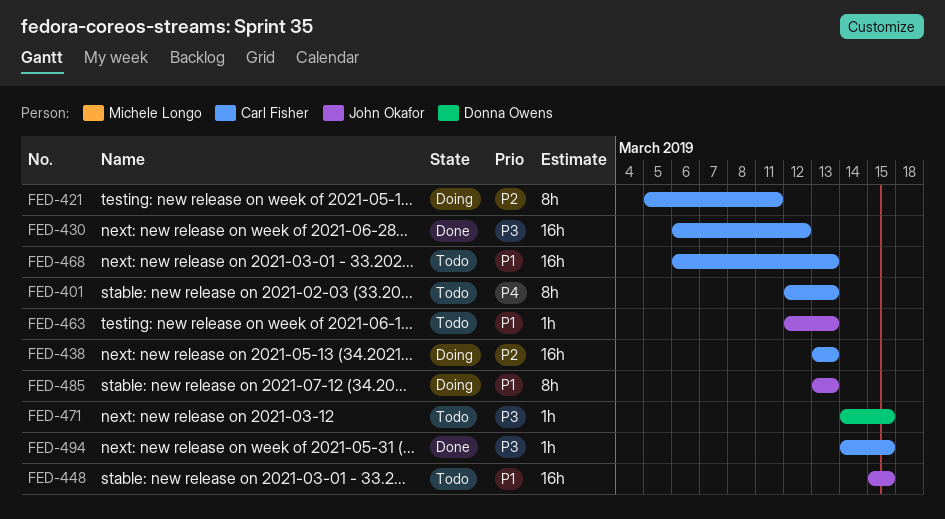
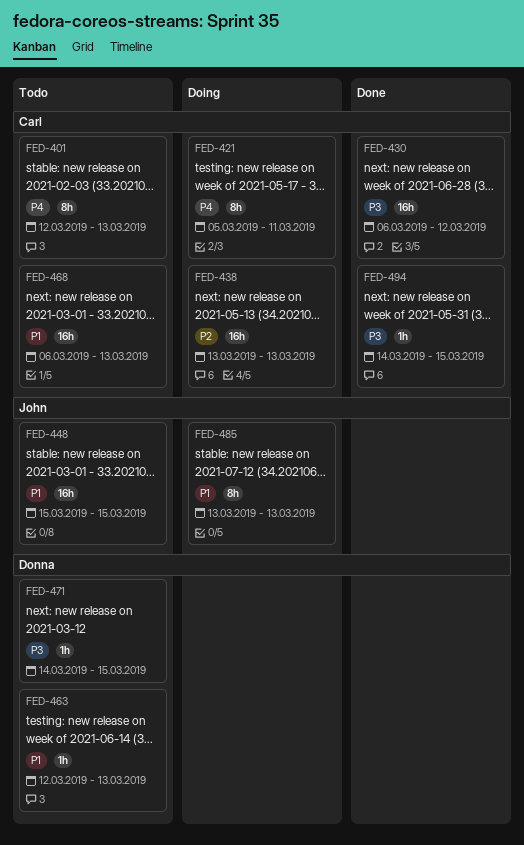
FED-421, priority: P2 -> P4
FED-463, owner: John Okafor -> Donna Owens

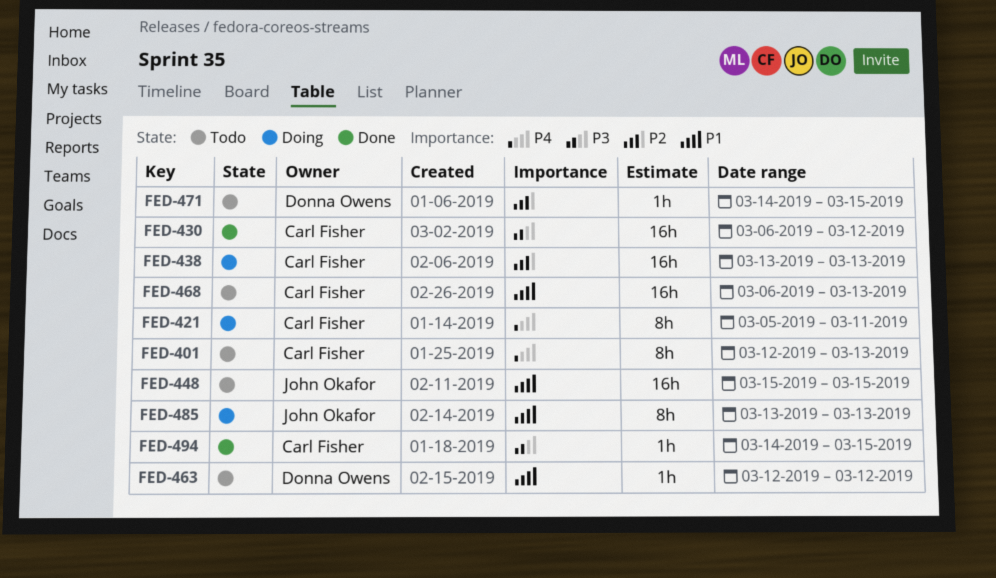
FED-463, due: Mar 13 -> Mar 12
FED-471, priority: P3 -> P2

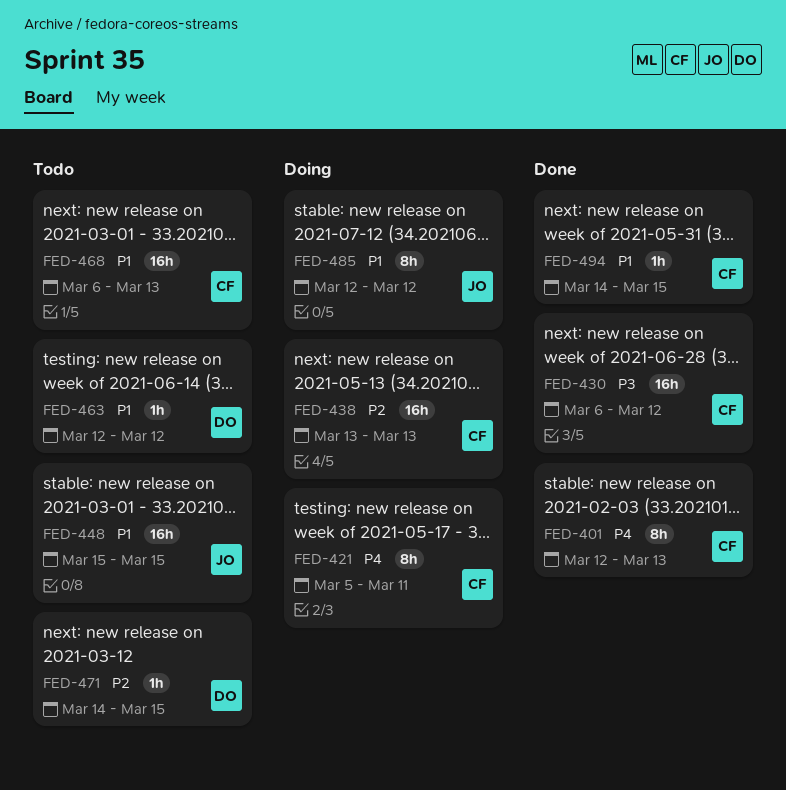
FED-401, status: Todo -> Done
FED-485, start: Mar 13 -> Mar 12
FED-485, due: Mar 13 -> Mar 12
FED-494, priority: P3 -> P1

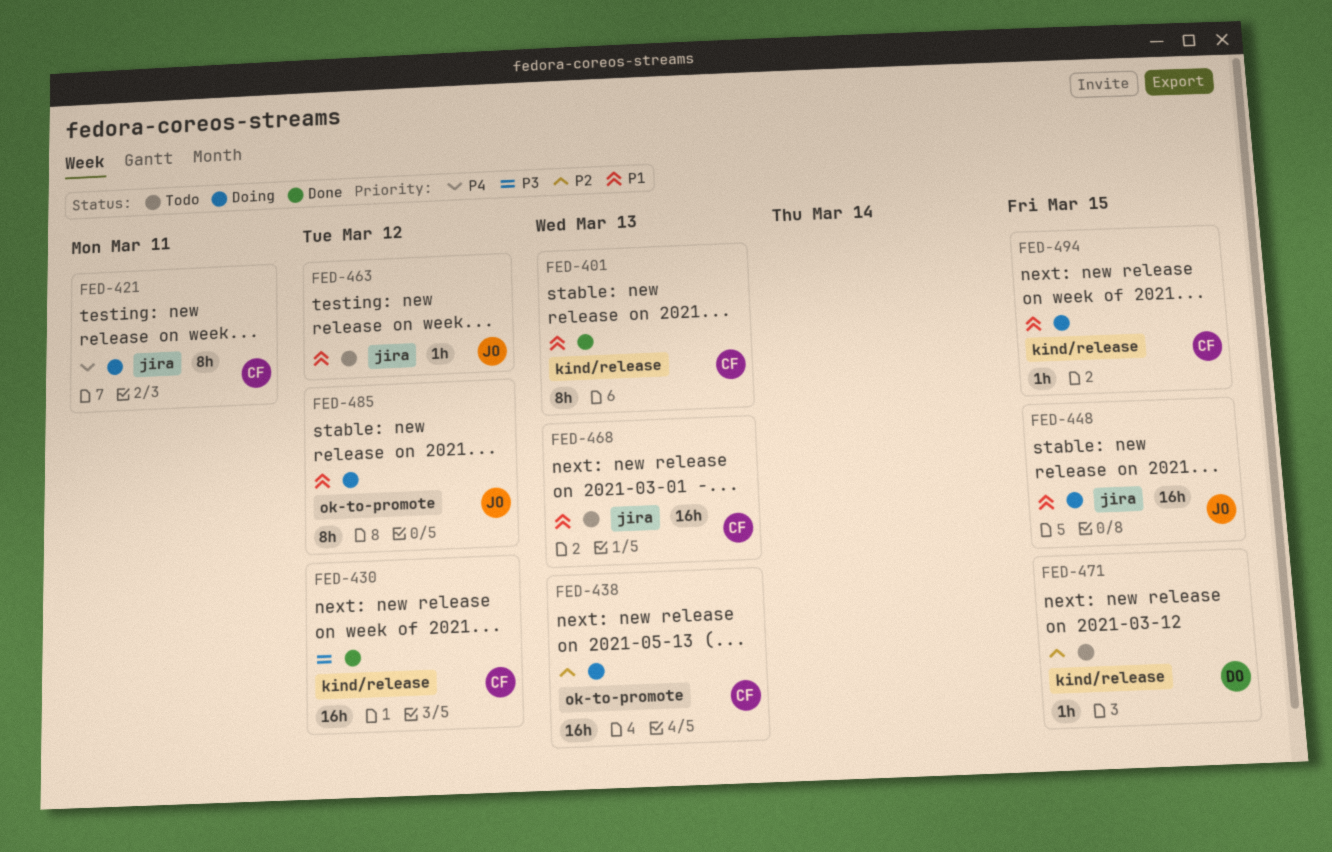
FED-401, priority: P4 -> P1
FED-448, status: Todo -> Doing
FED-463, owner: DO -> JO
FED-494, status: Done -> Doing

